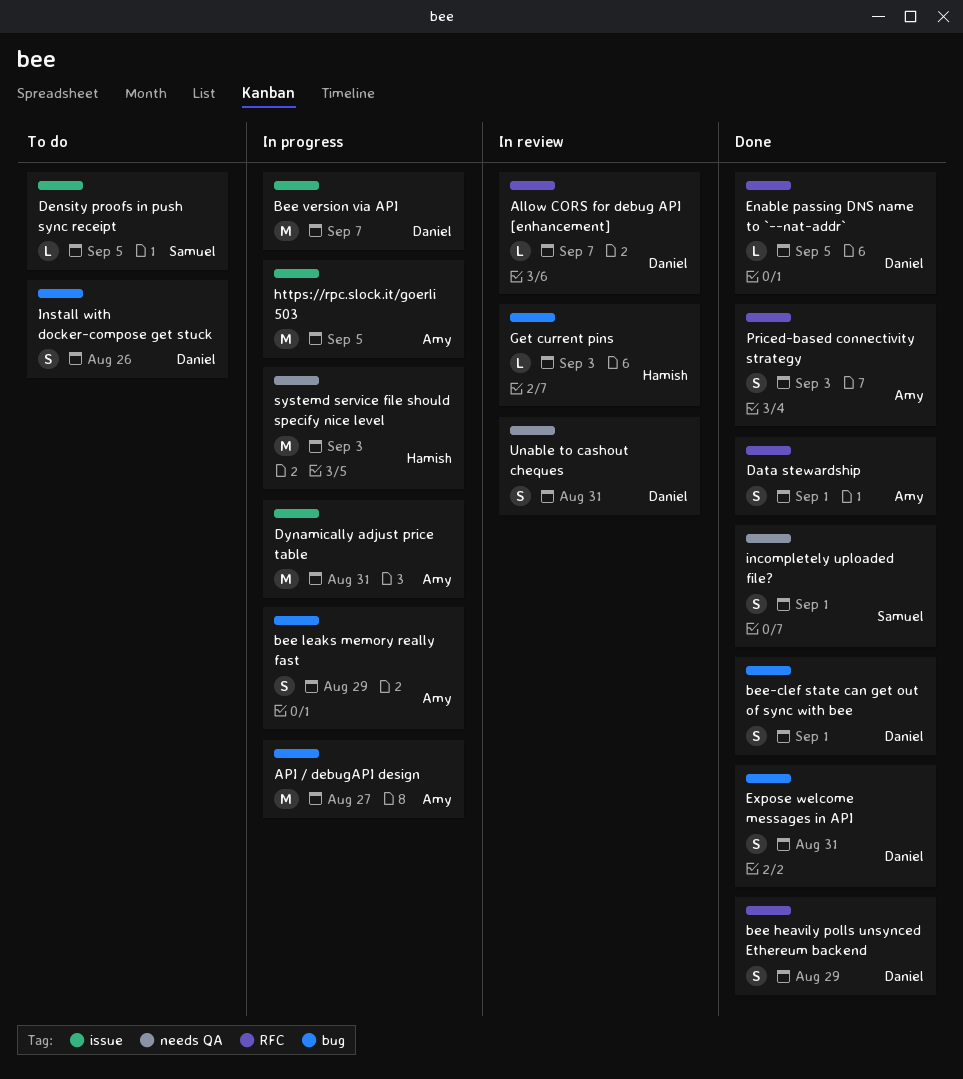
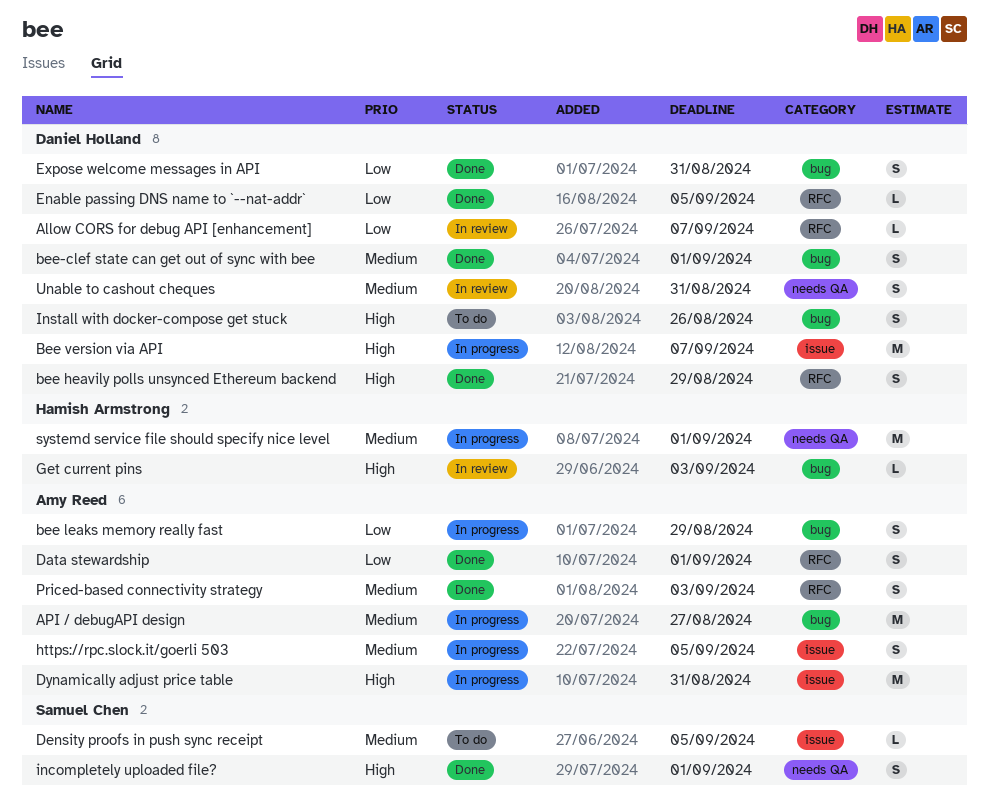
https://rpc.slock.it/goerli 503, estimate: M -> S
systemd service file should specify nice level, due: Sep 3 -> Sep 1

